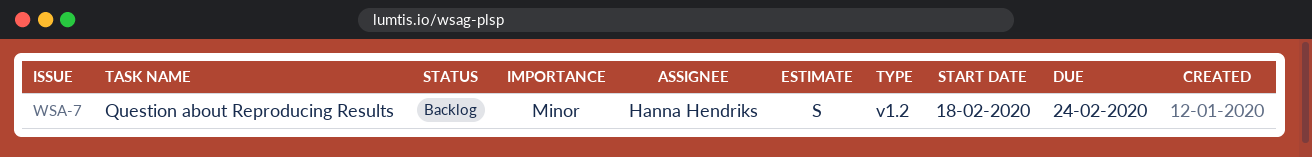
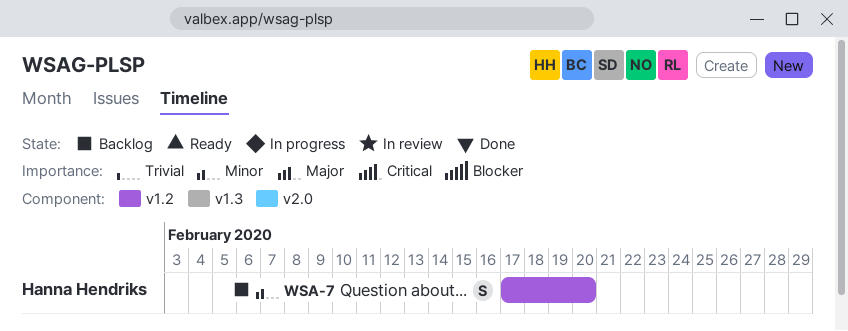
WSA-7, start: Feb 18 -> Feb 17
WSA-7, due: Feb 24 -> Feb 20

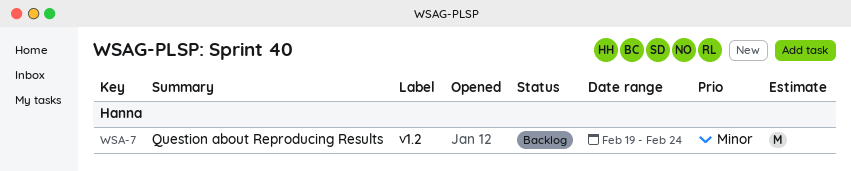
WSA-7, estimate: S -> M
WSA-7, start: Feb 17 -> Feb 19
WSA-7, due: Feb 20 -> Feb 24

